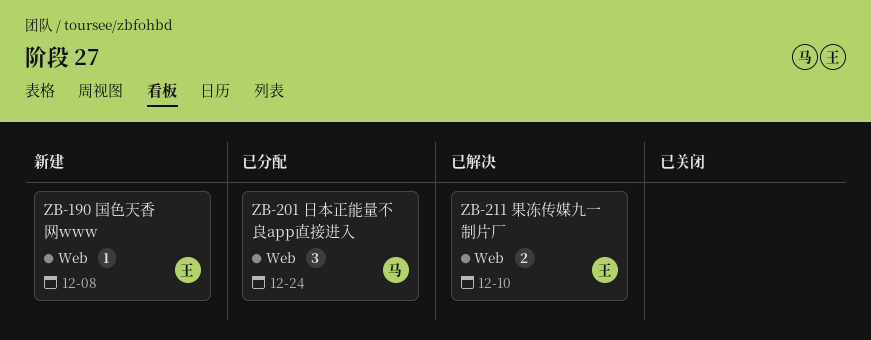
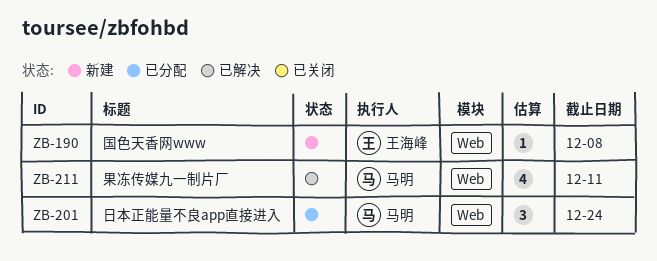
ZB-211, owner: 王海峰 -> 马明
ZB-211, estimate: 2 -> 4
ZB-211, due: Dec 10 -> Dec 11

